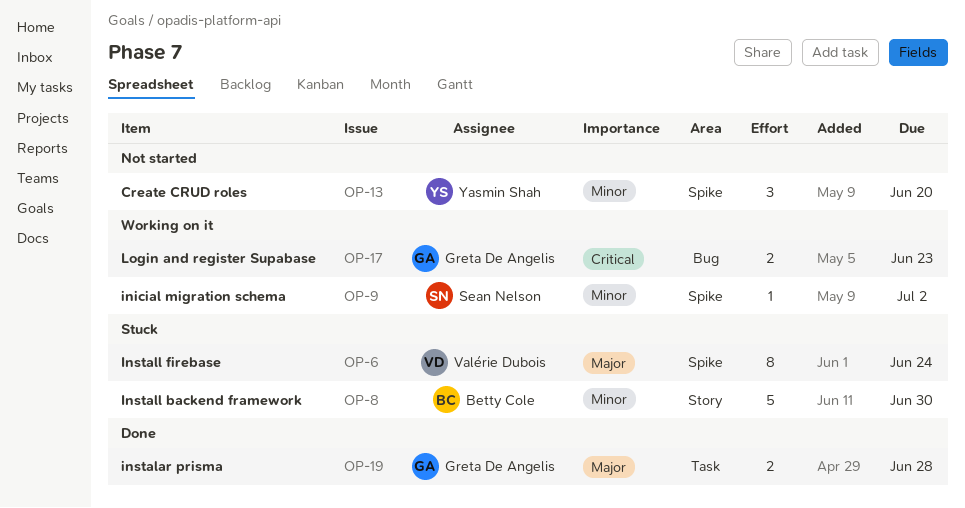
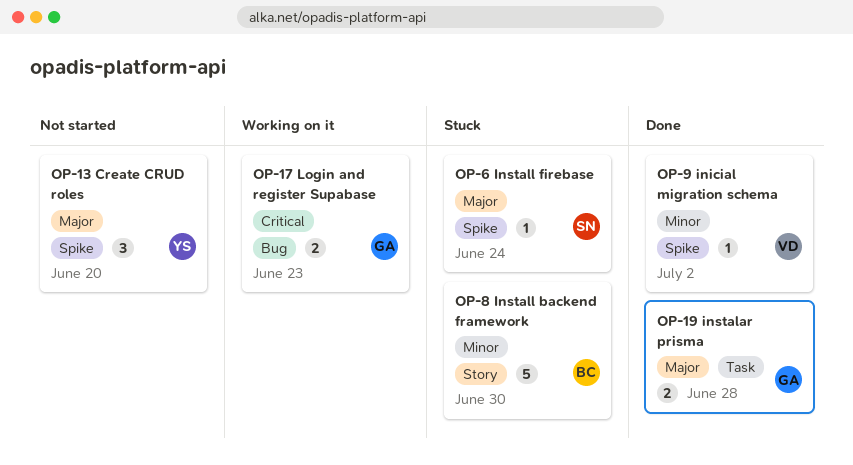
OP-6, owner: Valérie Dubois -> Sean Nelson
OP-6, estimate: 8 -> 1
OP-9, status: Working on it -> Done
OP-9, owner: Sean Nelson -> Valérie Dubois
OP-13, priority: Minor -> Major

